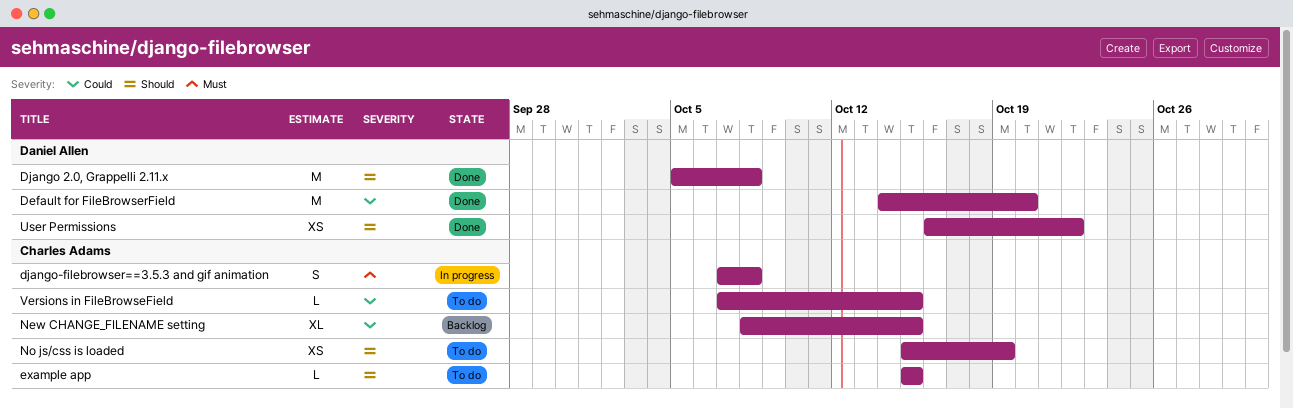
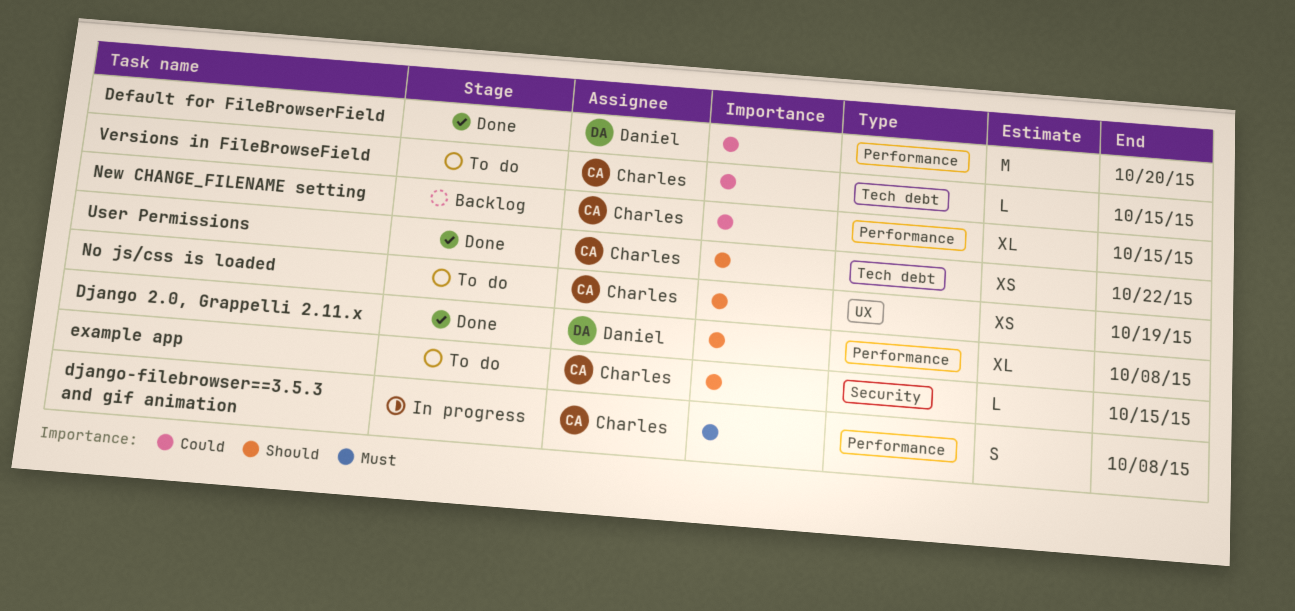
Django 2.0, Grappelli 2.11.x, estimate: M -> XL
User Permissions, owner: Daniel Allen -> Charles Adams

